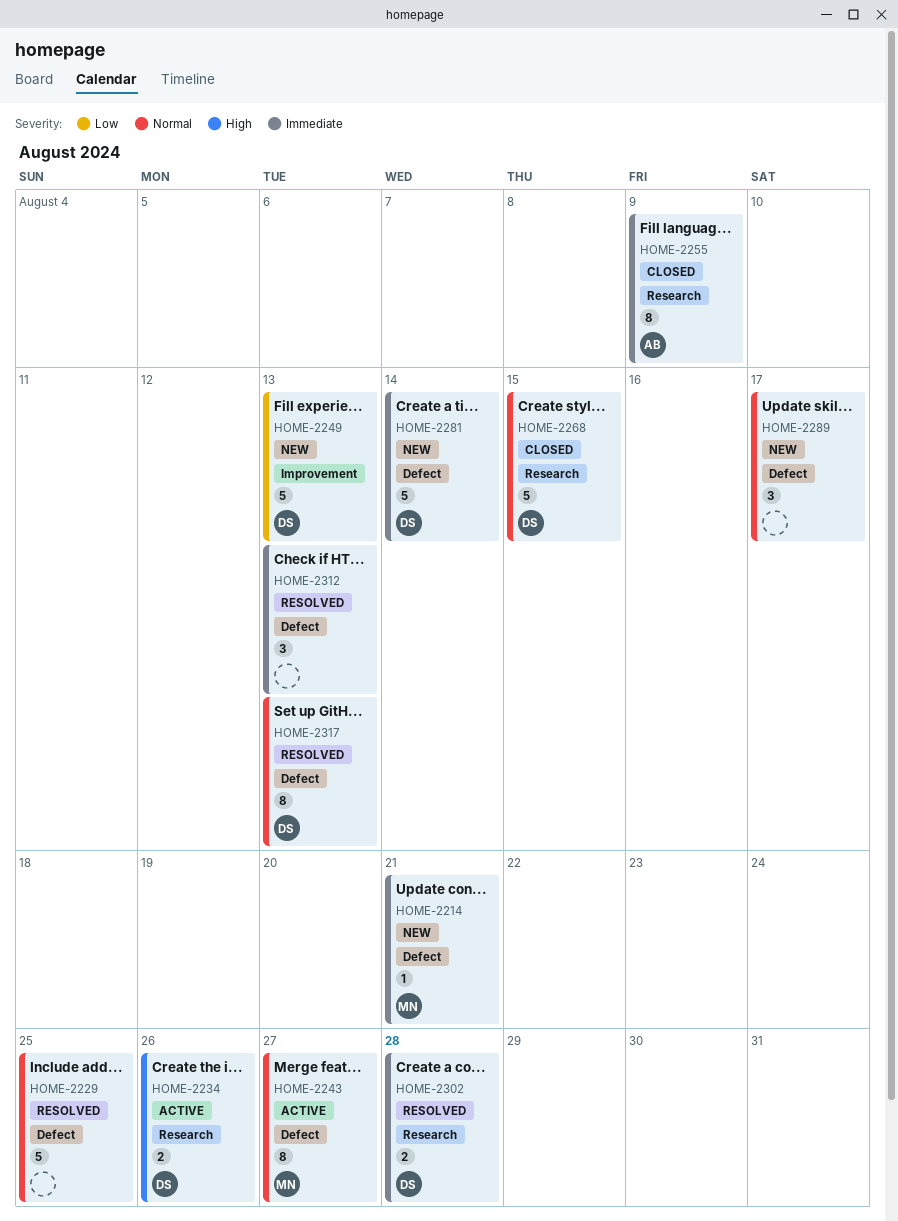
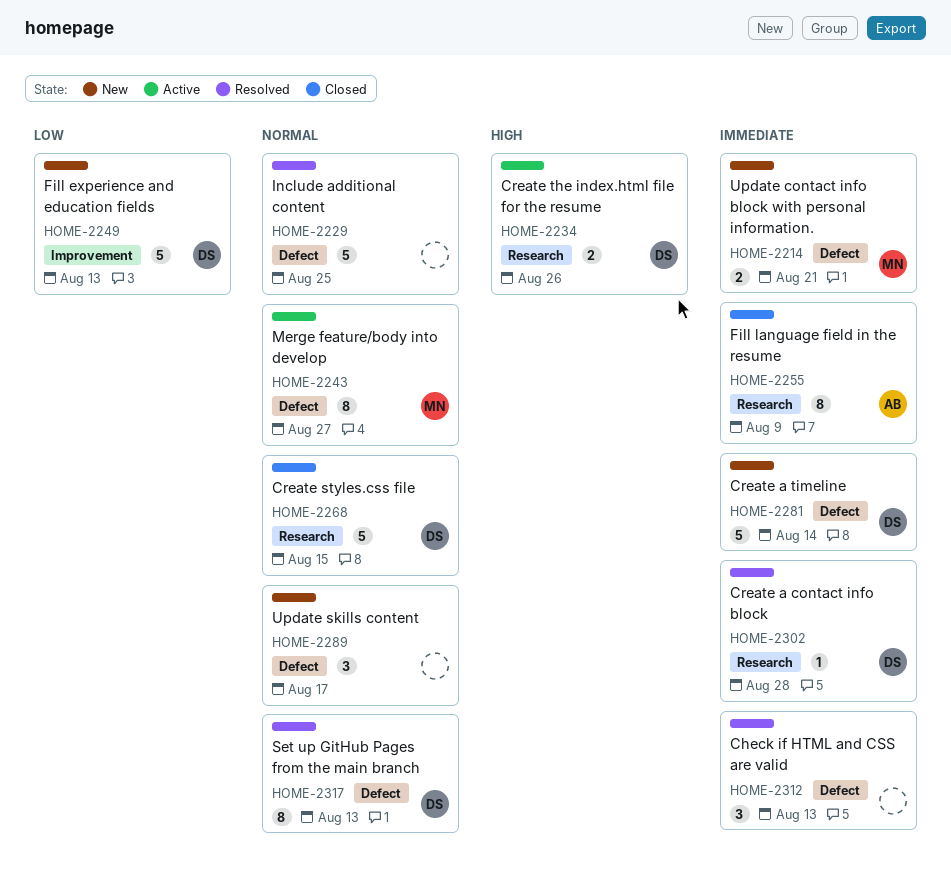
HOME-2214, estimate: 1 -> 2
HOME-2302, estimate: 2 -> 1

